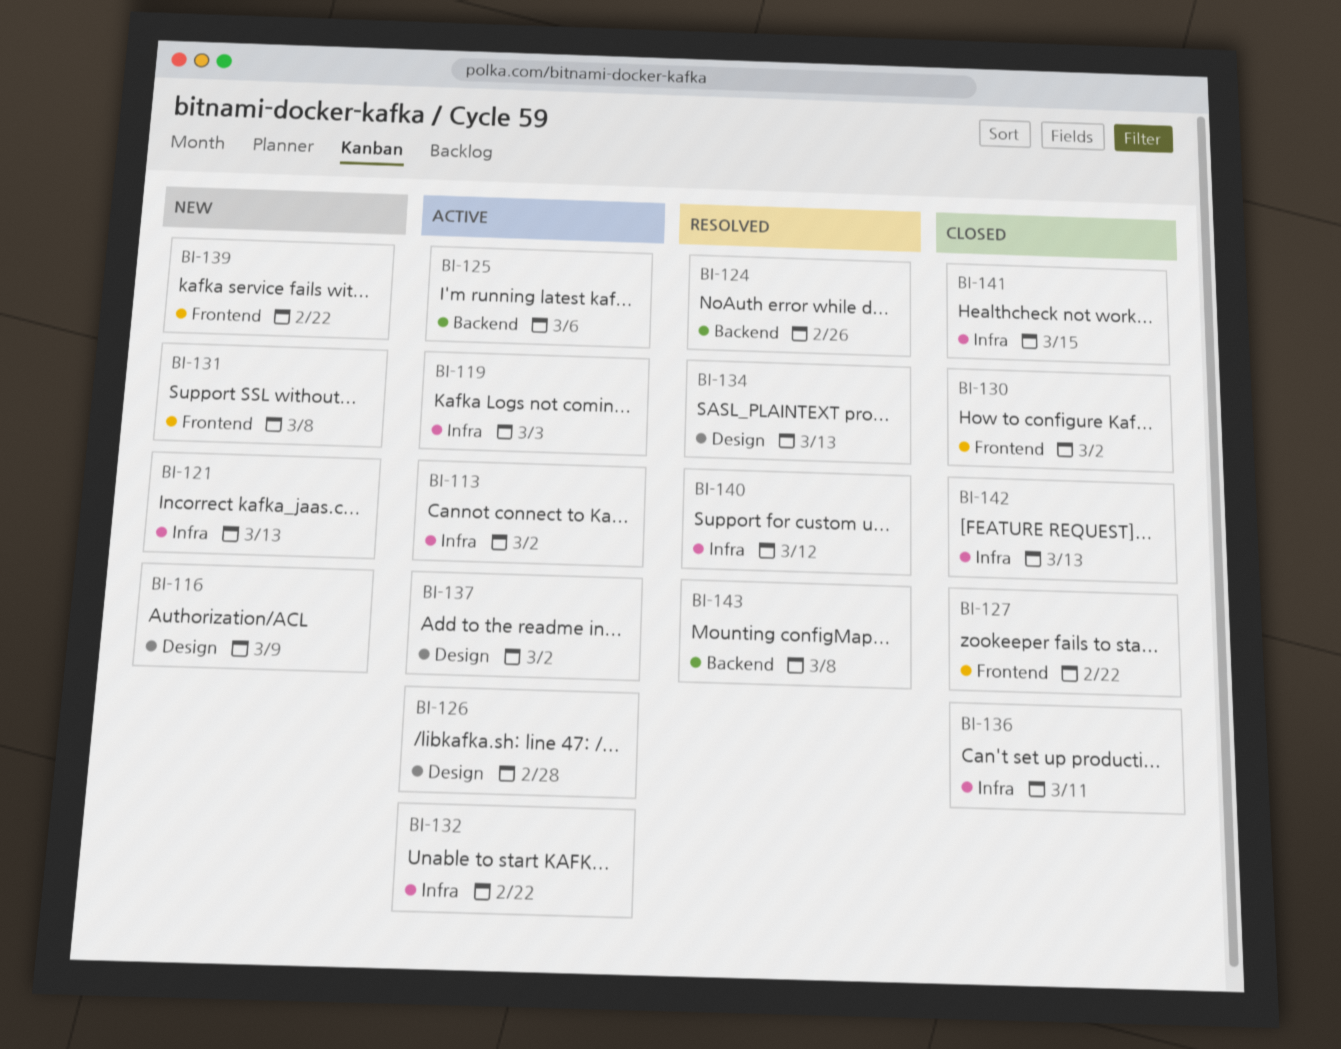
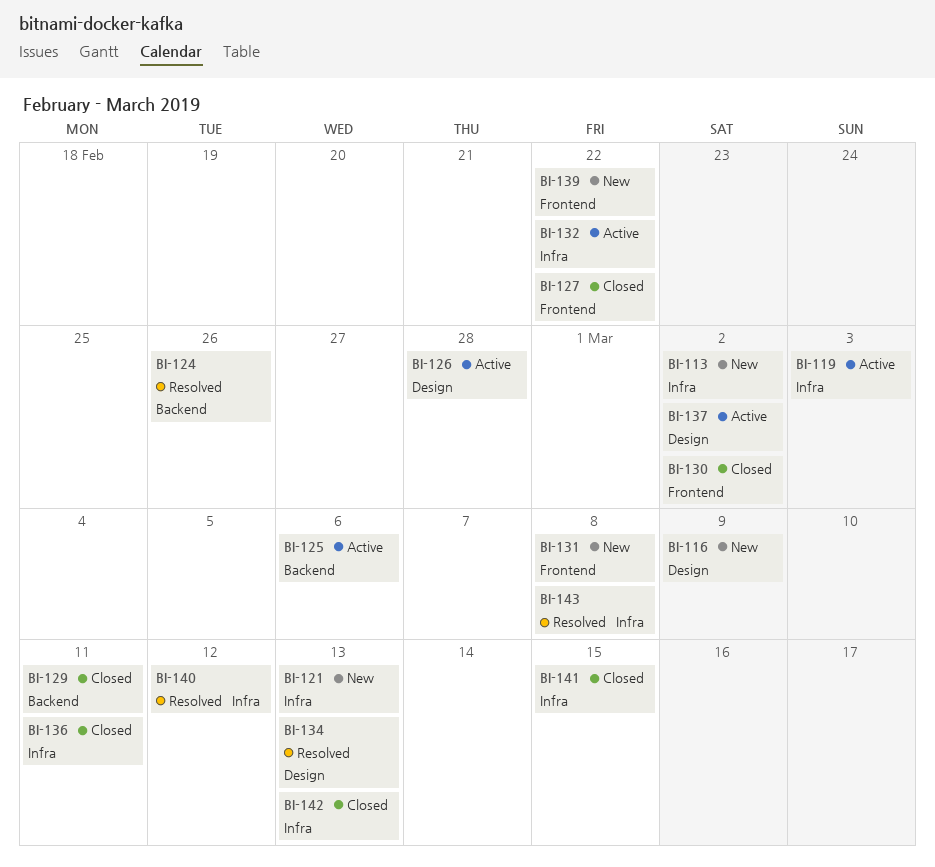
BI-113, status: Active -> New
BI-129: none -> present
BI-143, label: Backend -> Infra

